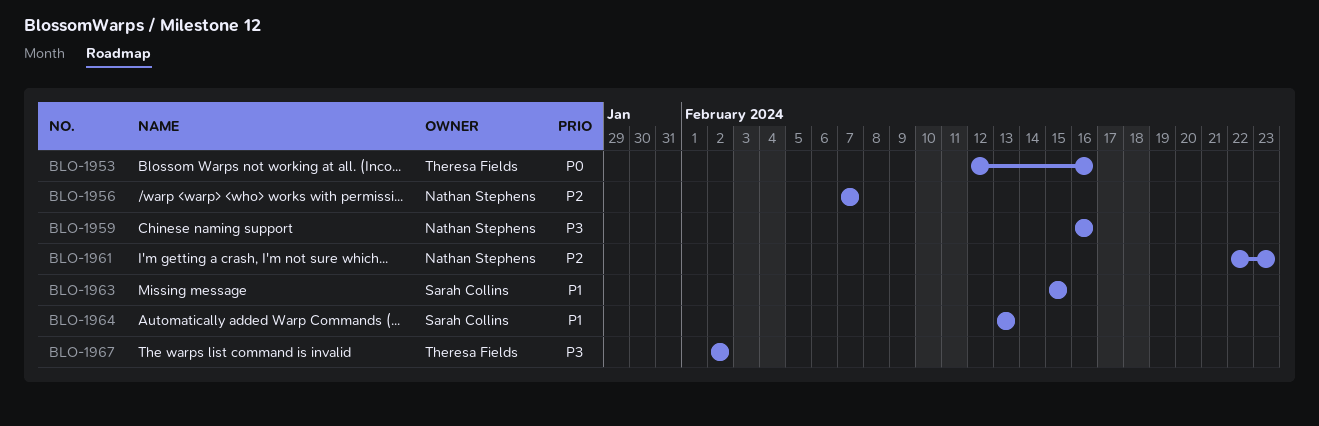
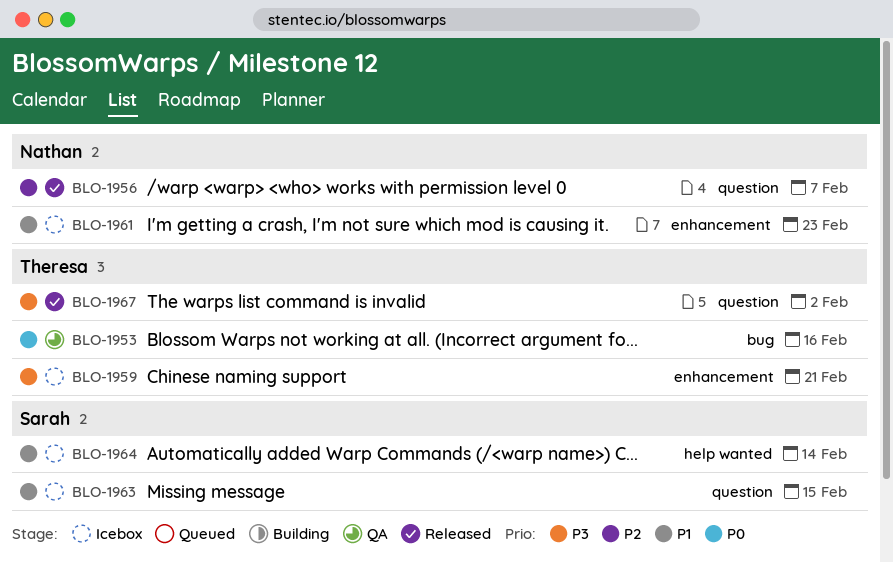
BLO-1959, owner: Nathan Stephens -> Theresa Fields
BLO-1959, due: Feb 16 -> Feb 21
BLO-1961, priority: P2 -> P1
BLO-1964, due: Feb 13 -> Feb 14

